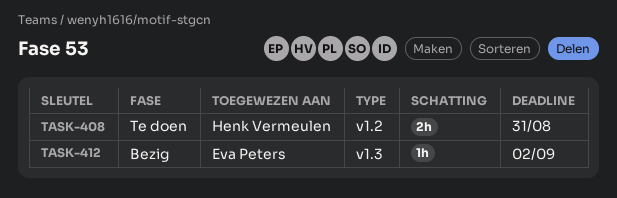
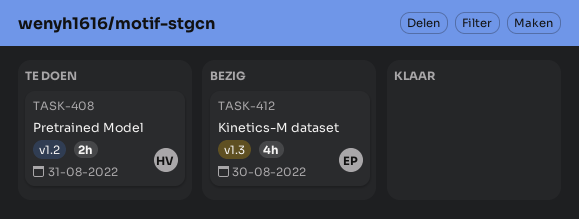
TASK-412, estimate: 1h -> 4h
TASK-412, due: Sep 2 -> Aug 30

